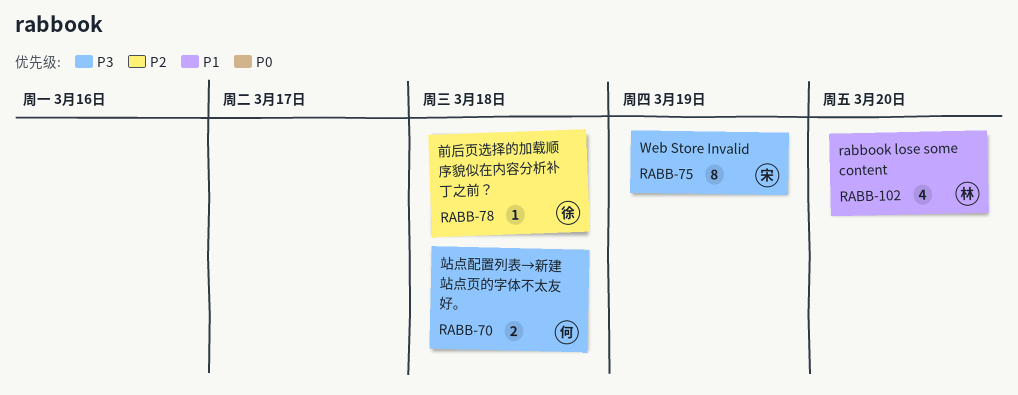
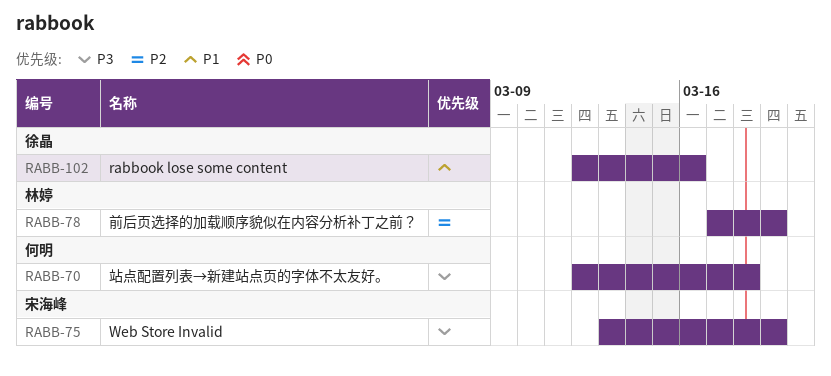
RABB-78, owner: 徐晶 -> 林婷
RABB-78, due: Mar 18 -> Mar 19
RABB-102, owner: 林婷 -> 徐晶
RABB-102, due: Mar 20 -> Mar 16

